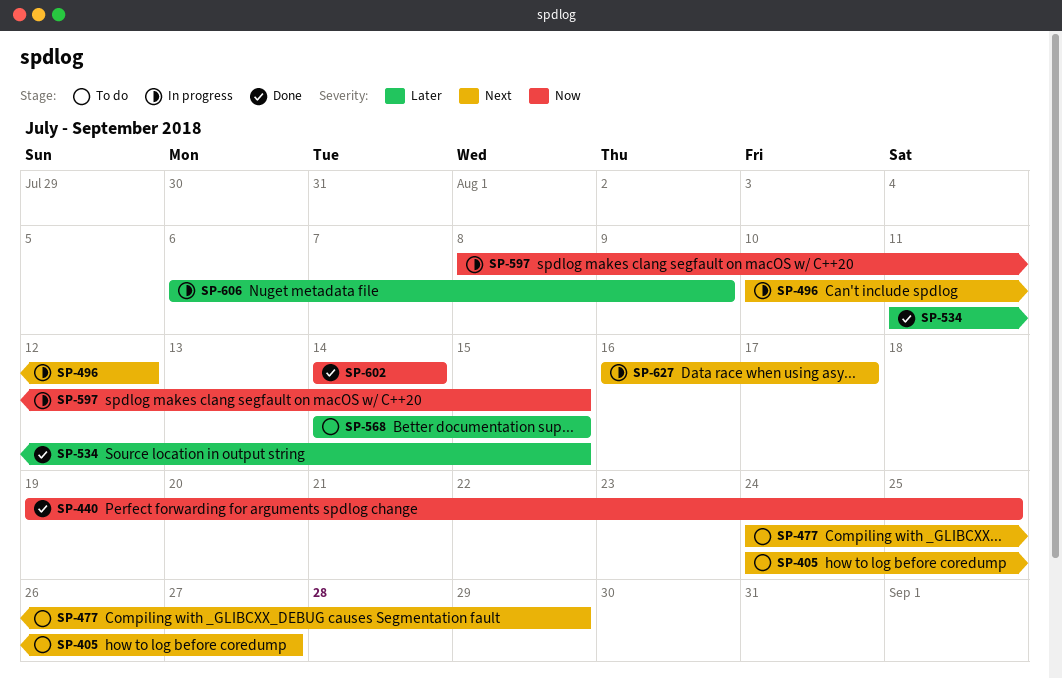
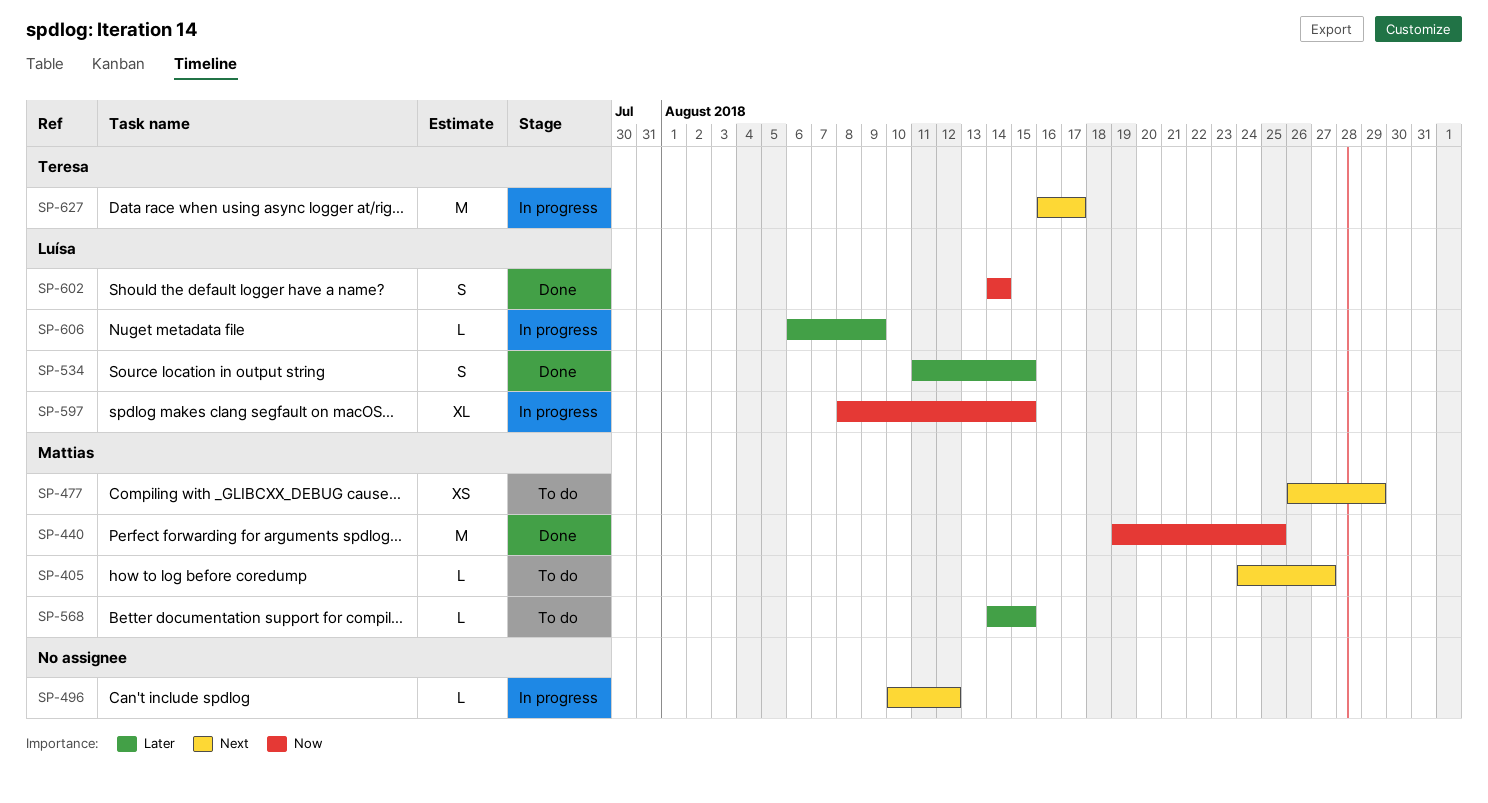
SP-477, start: Aug 24 -> Aug 26

